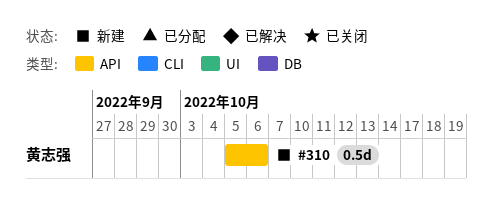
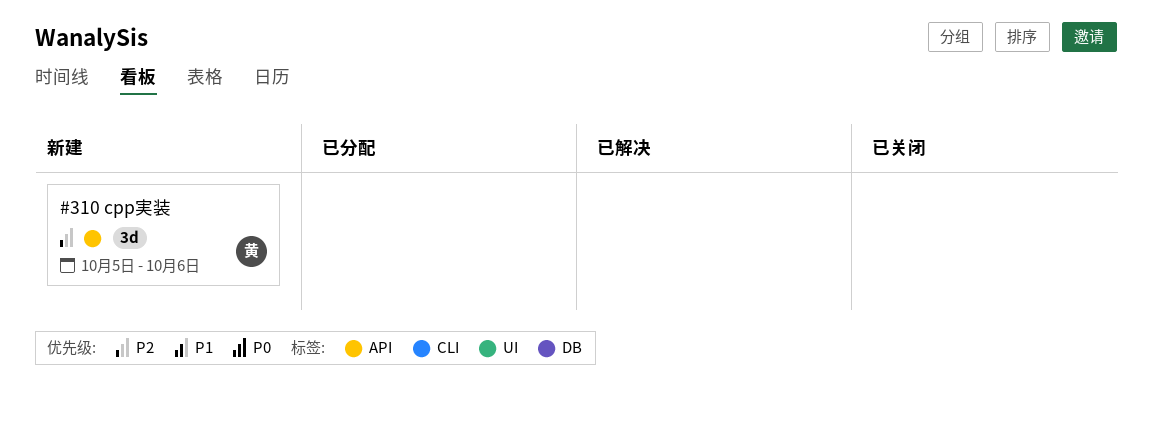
#310, estimate: 0.5d -> 3d

